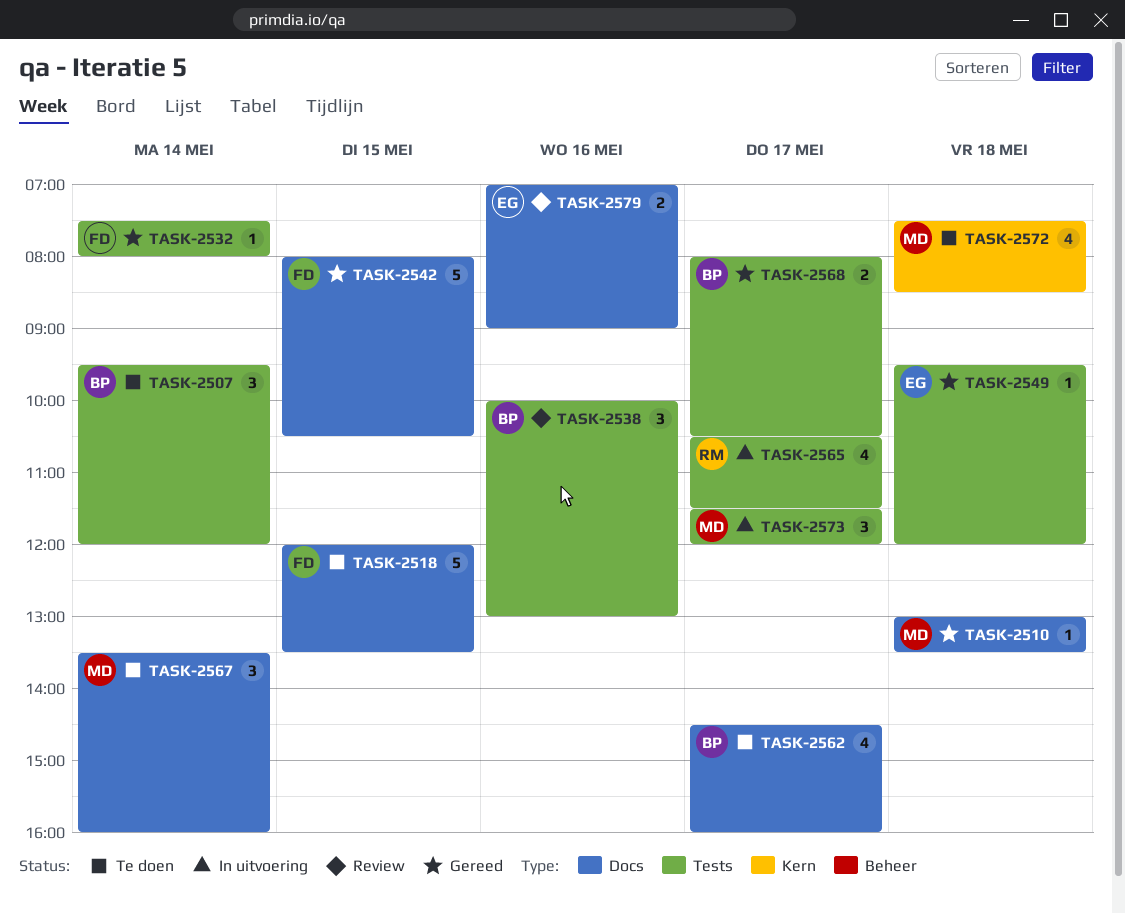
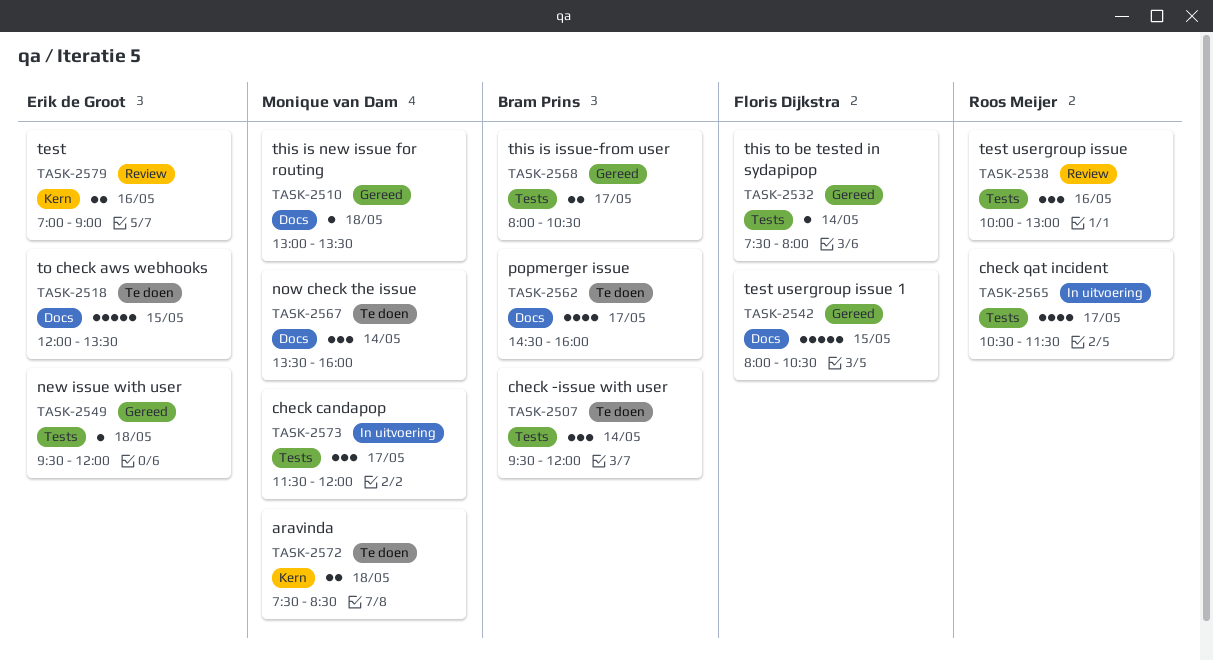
TASK-2518, owner: Floris Dijkstra -> Erik de Groot
TASK-2538, owner: Bram Prins -> Roos Meijer
TASK-2572, estimate: 4 -> 2
TASK-2579, label: Docs -> Kern

